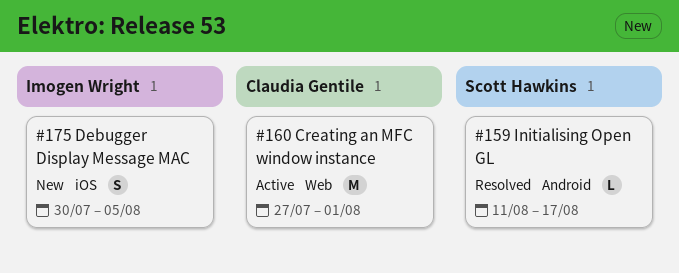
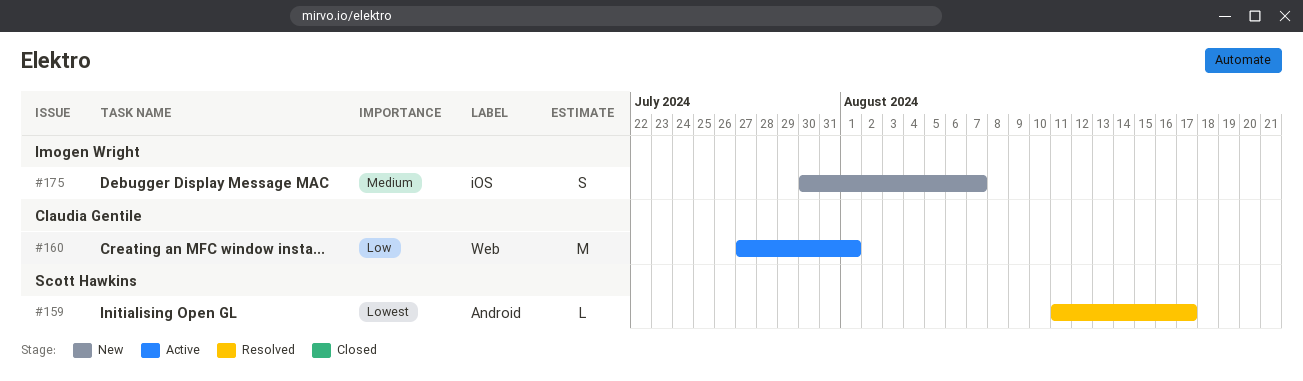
#175, due: Aug 5 -> Aug 7

